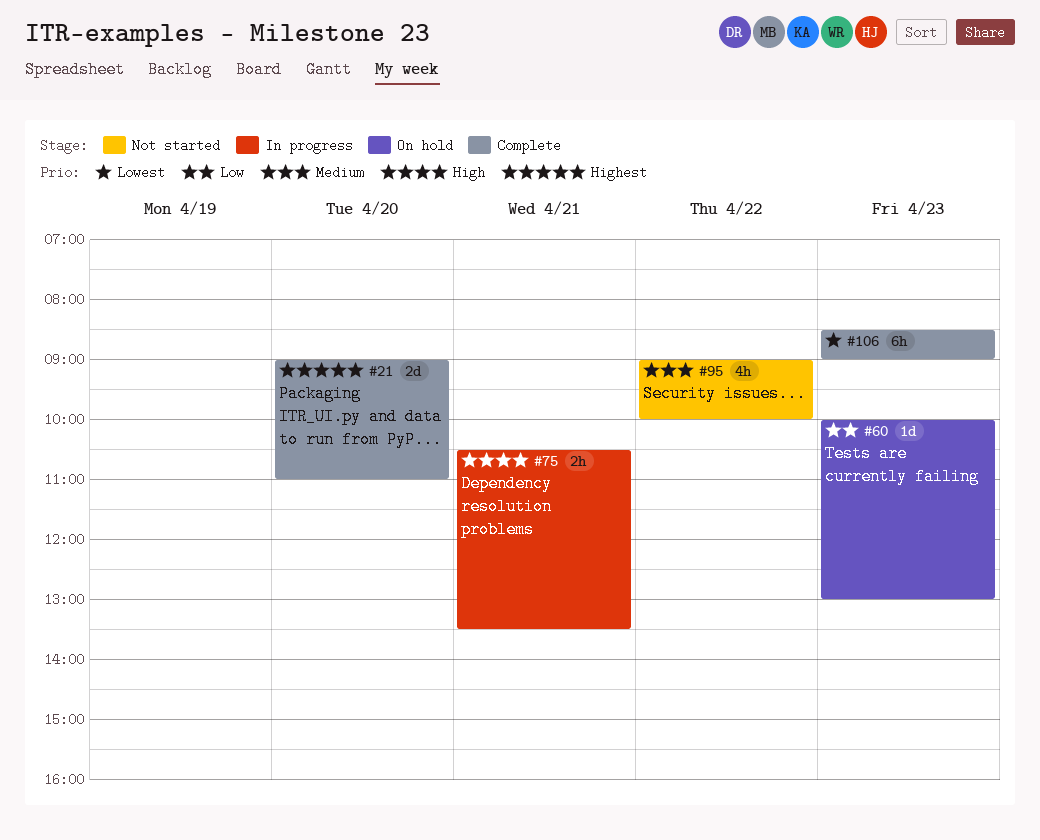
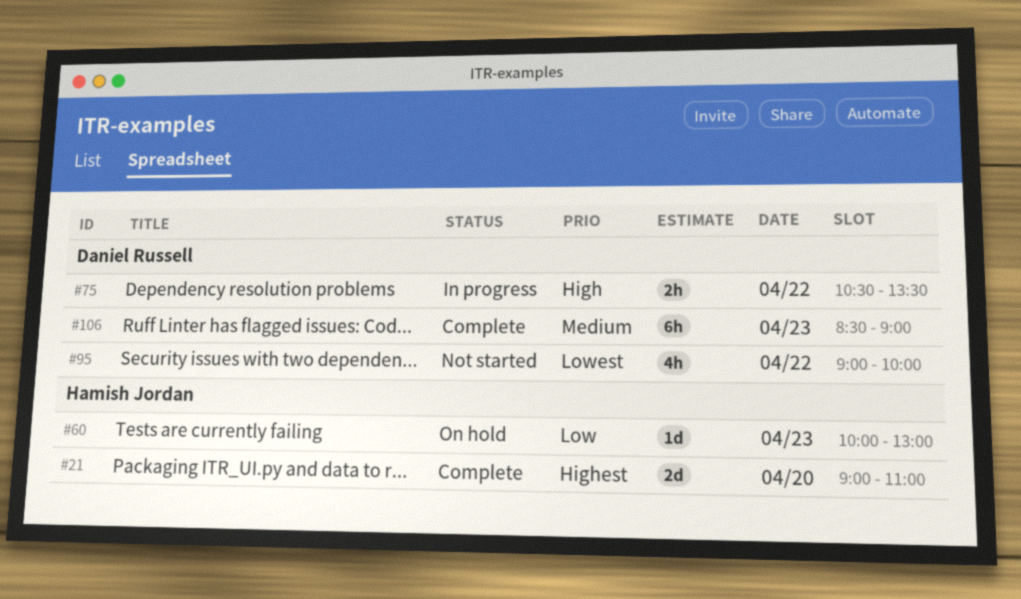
#75, day: Apr 21 -> Apr 22
#95, priority: Medium -> Lowest
#106, priority: Lowest -> Medium

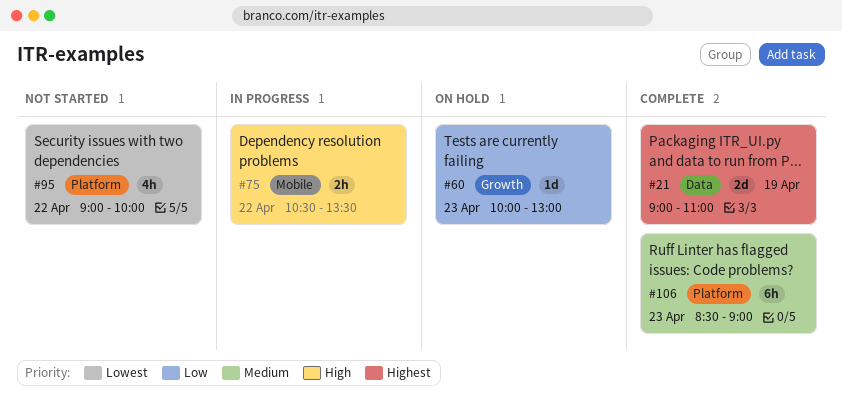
#21, day: Apr 20 -> Apr 19

